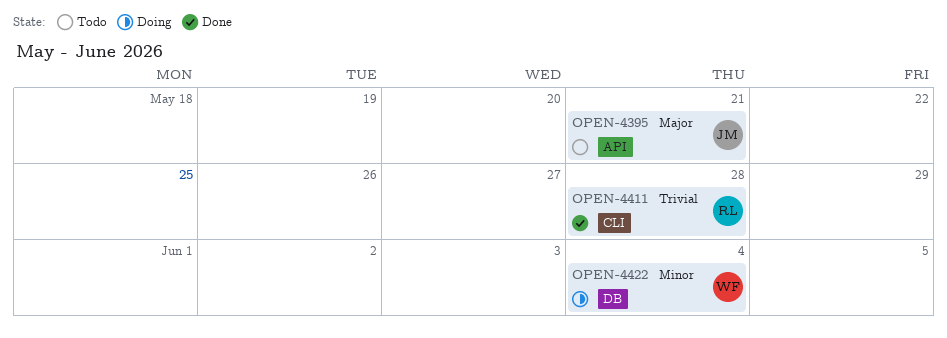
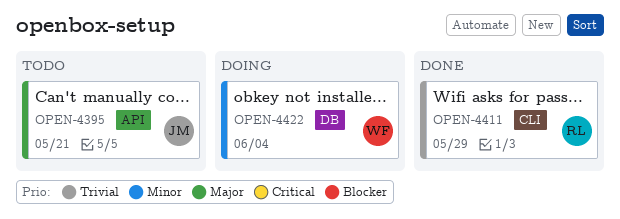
OPEN-4411, due: May 28 -> May 29

